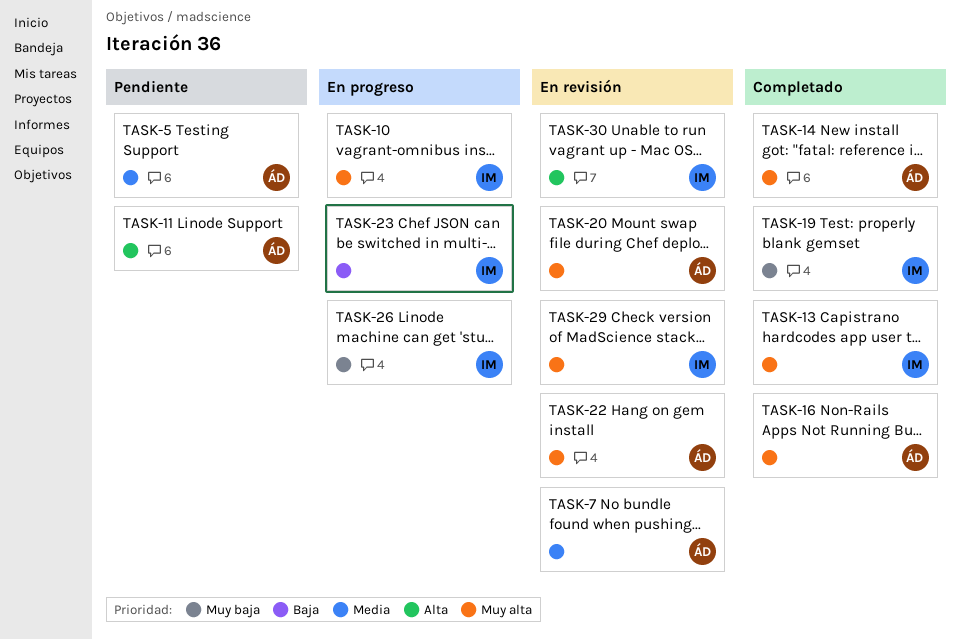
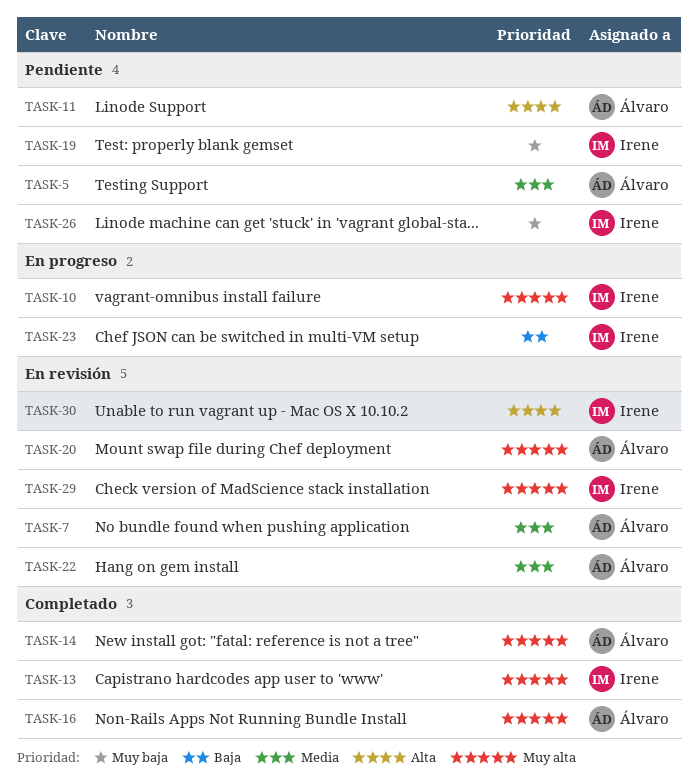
TASK-19, status: Completado -> Pendiente
TASK-22, priority: Muy alta -> Media
TASK-26, status: En progreso -> Pendiente

